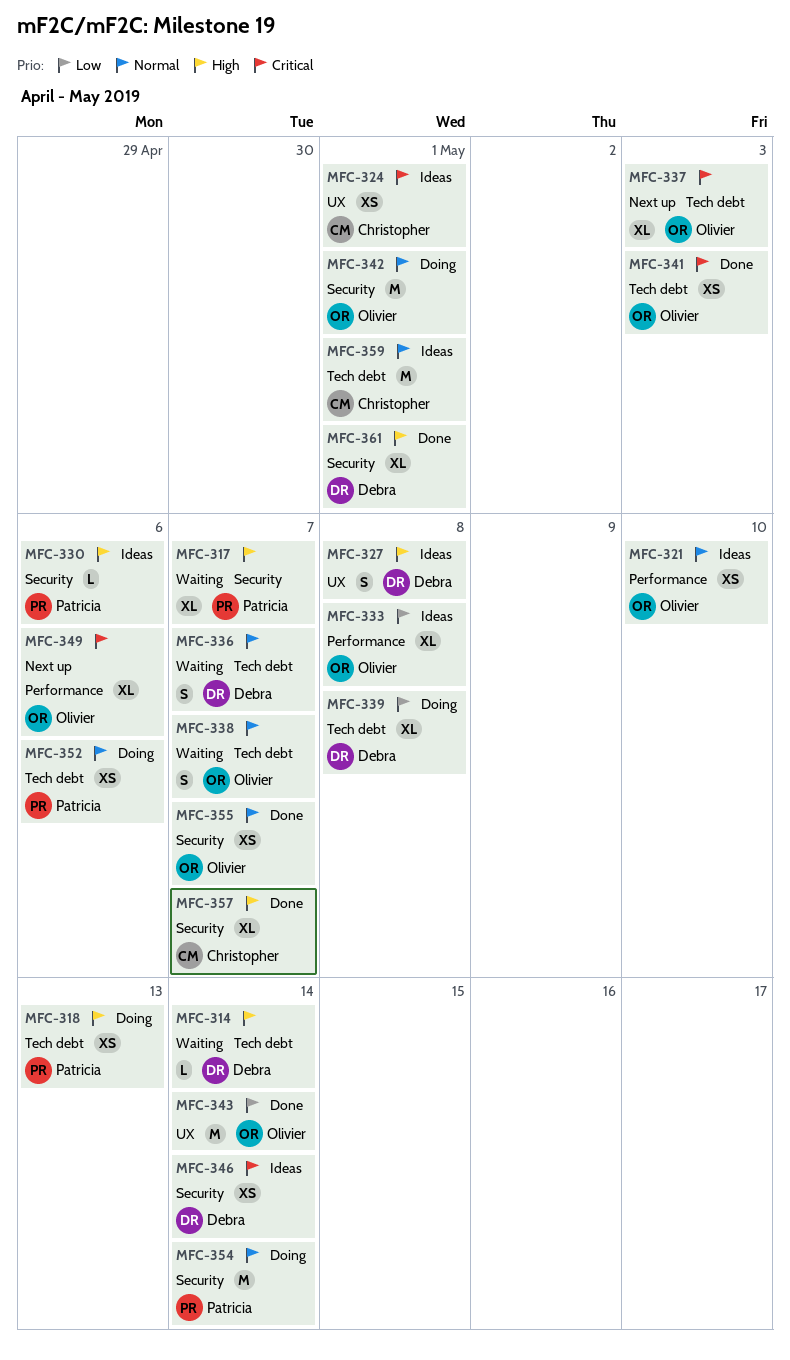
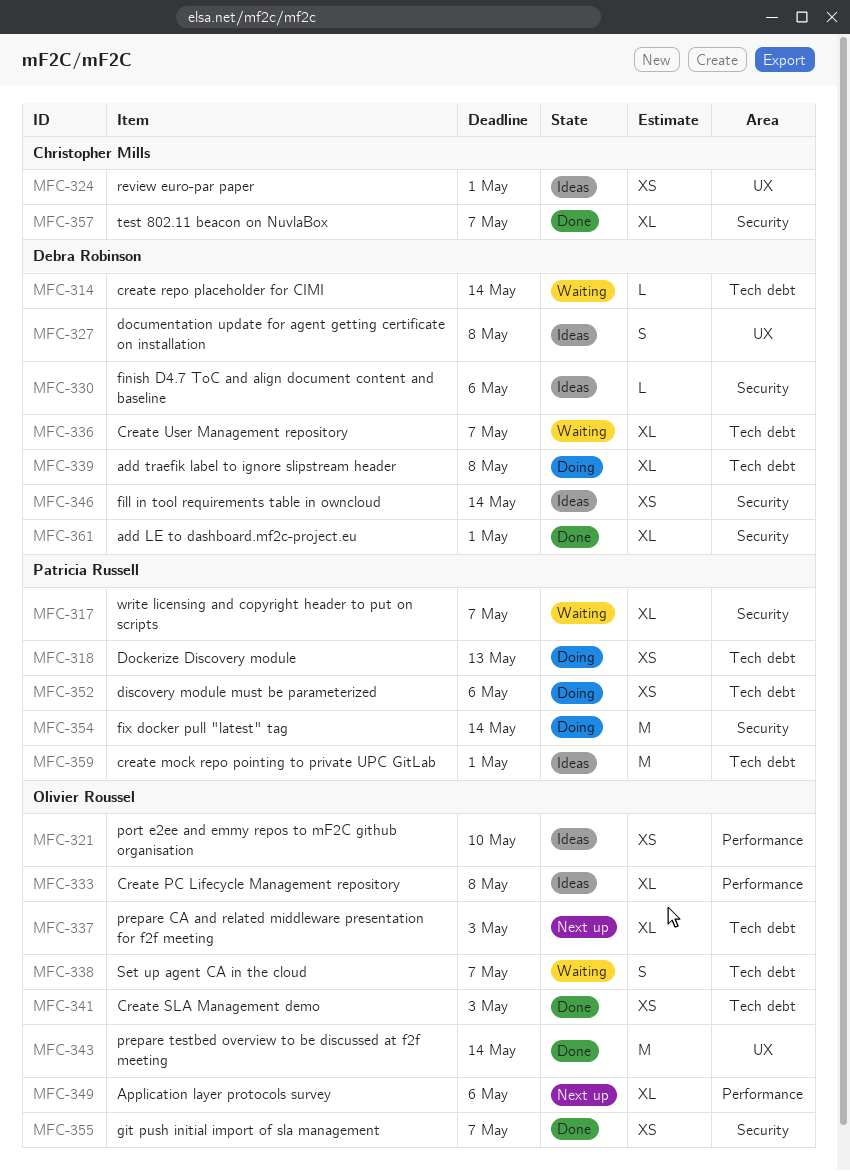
MFC-330, owner: Patricia Russell -> Debra Robinson
MFC-336, estimate: S -> XL
MFC-342: present -> none
MFC-359, owner: Christopher Mills -> Patricia Russell

